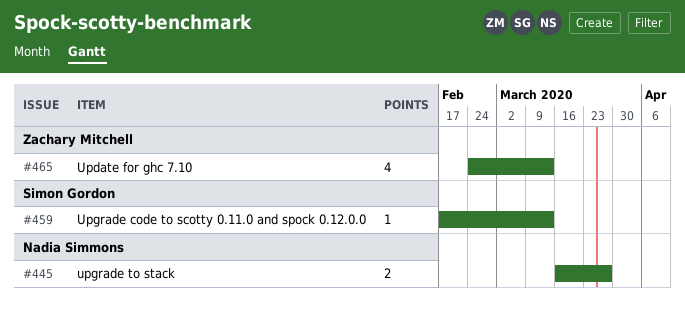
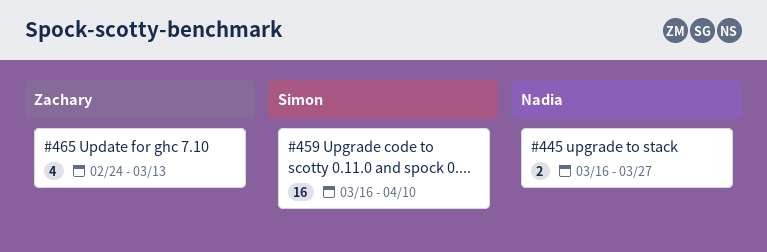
#459, estimate: 1 -> 16
#459, start: Feb 17 -> Mar 16
#459, due: Mar 13 -> Apr 10

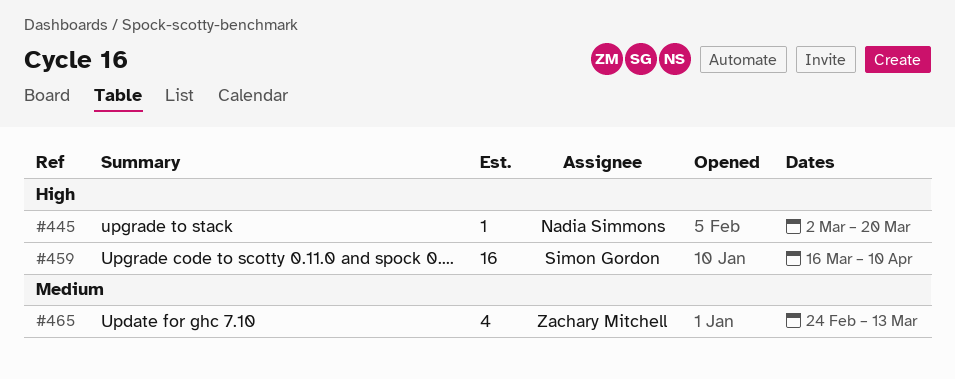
#445, estimate: 2 -> 1
#445, start: Mar 16 -> Mar 2
#445, due: Mar 27 -> Mar 20

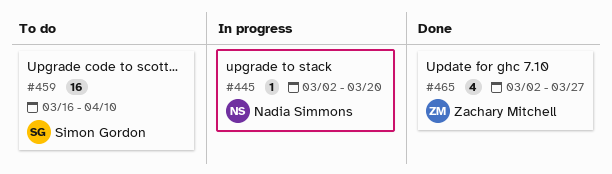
#465, start: Feb 24 -> Mar 2
#465, due: Mar 13 -> Mar 27

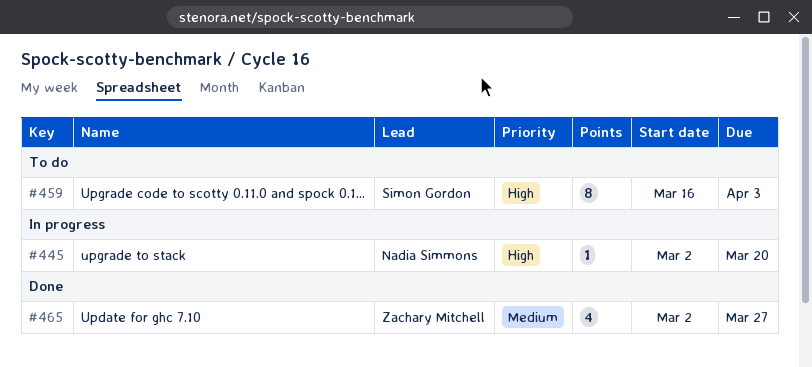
#459, estimate: 16 -> 8
#459, due: Apr 10 -> Apr 3

